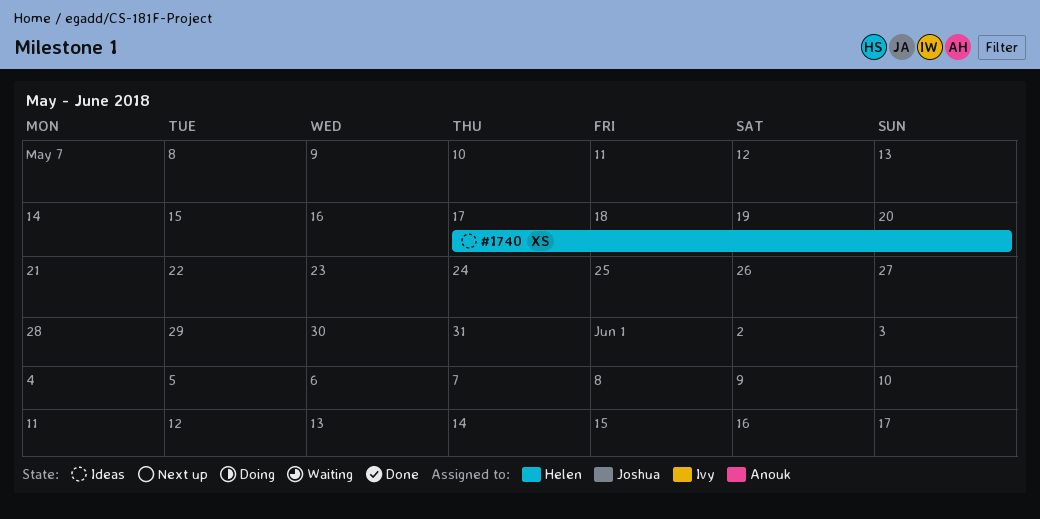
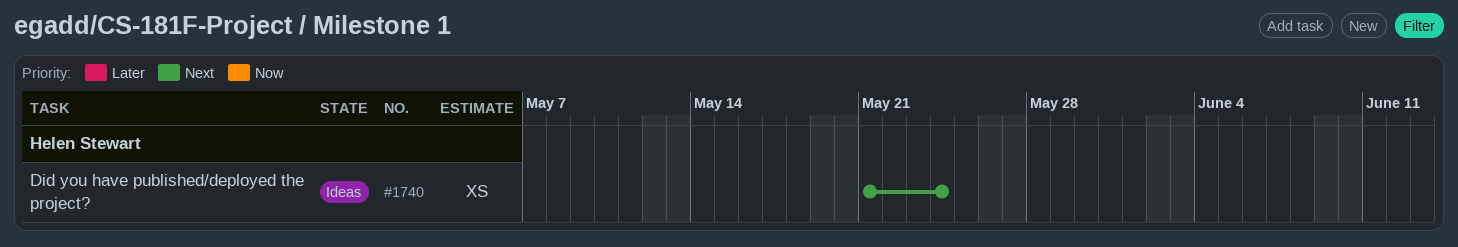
#1740, start: May 17 -> May 21
#1740, due: May 20 -> May 24

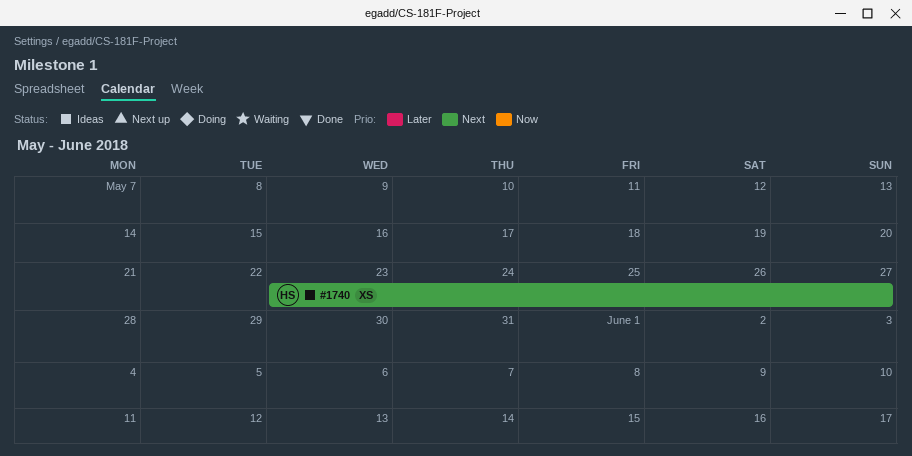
#1740, start: May 21 -> May 23
#1740, due: May 24 -> May 27

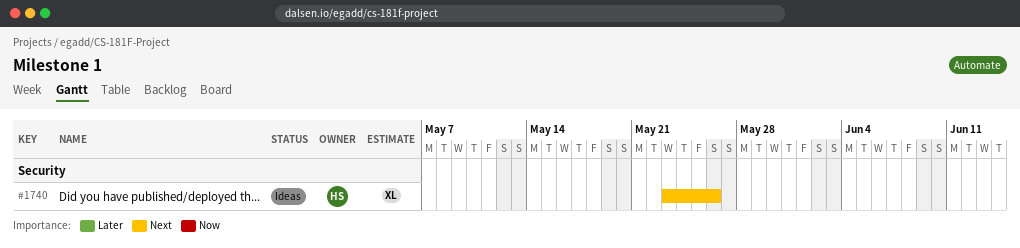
#1740, estimate: XS -> XL
#1740, due: May 27 -> May 26

